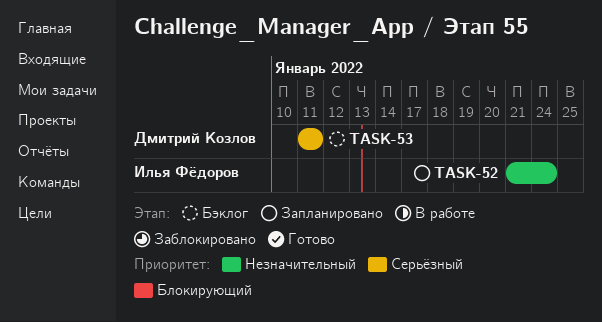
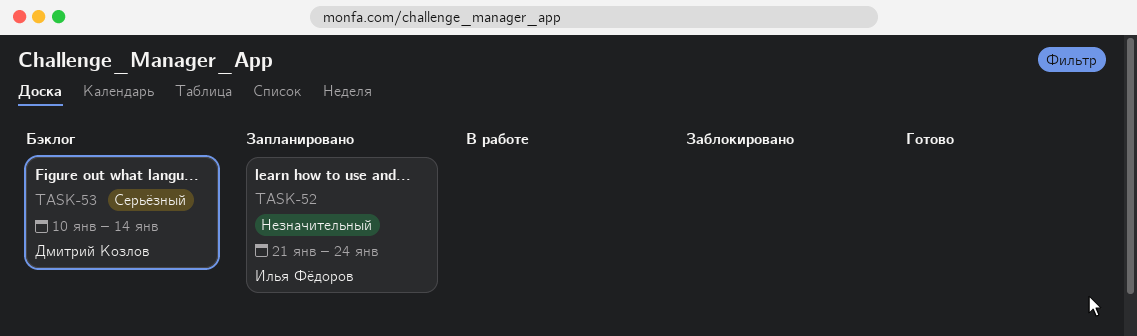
TASK-53, start: Jan 11 -> Jan 10
TASK-53, due: Jan 11 -> Jan 14

